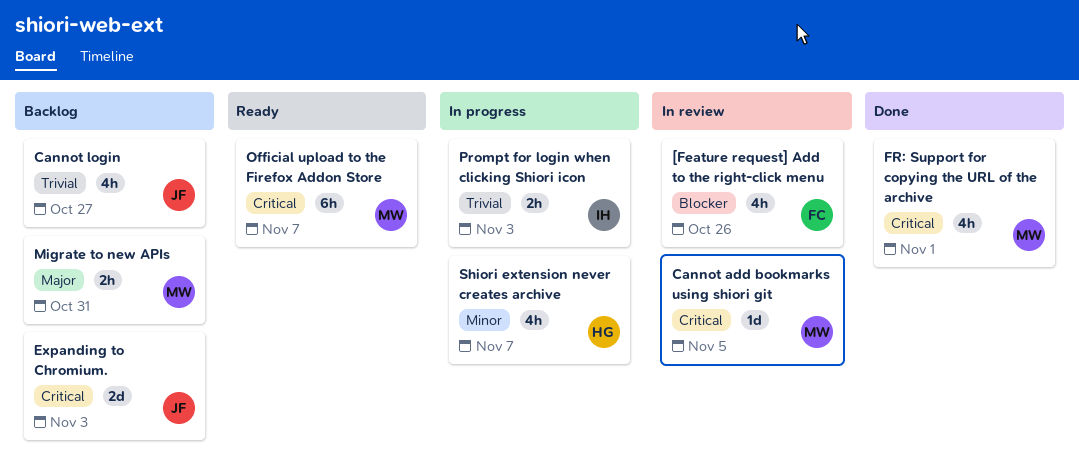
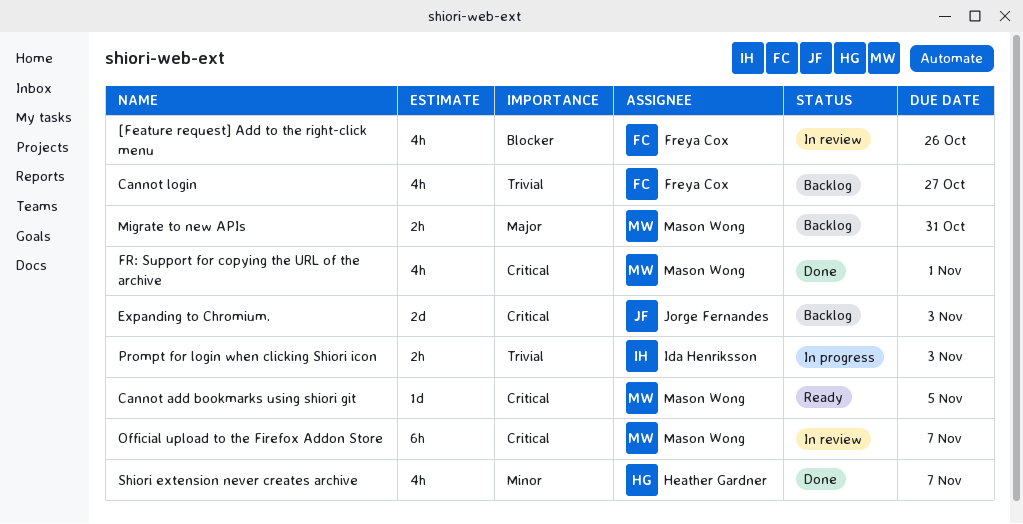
Cannot add bookmarks using shiori git, status: In review -> Ready
Cannot login, owner: Jorge Fernandes -> Freya Cox
Official upload to the Firefox Addon Store, status: Ready -> In review
Shiori extension never creates archive, status: In progress -> Done

